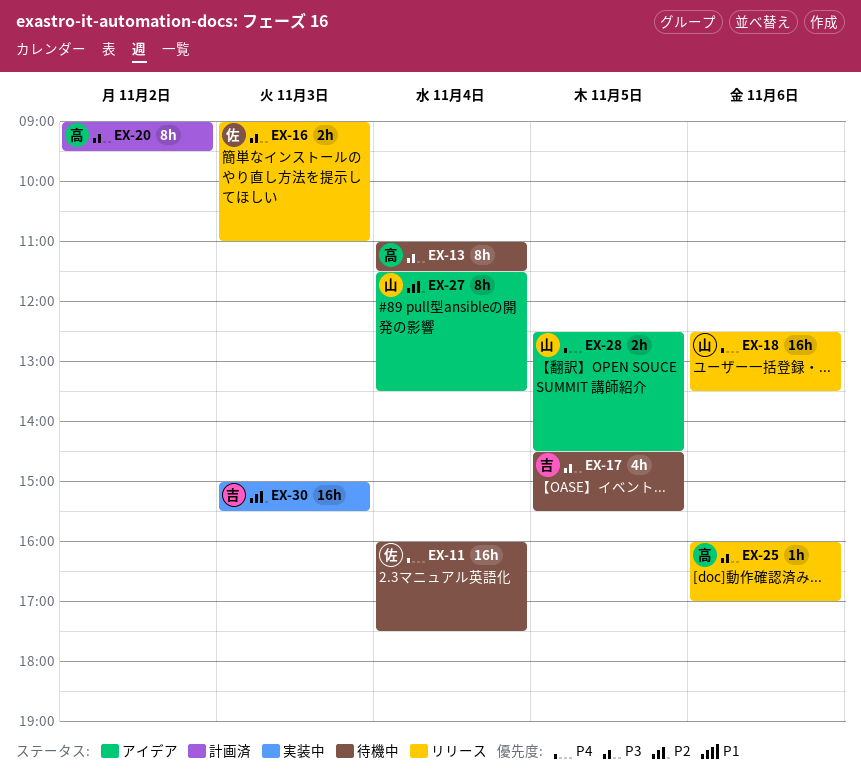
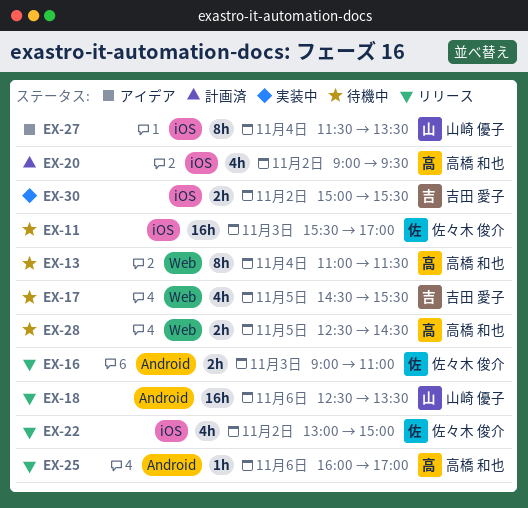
EX-11, day: Nov 4 -> Nov 3
EX-11, begins: 16:00 -> 15:30
EX-11, ends: 17:30 -> 17:00
EX-20, estimate: 8h -> 4h
EX-22: none -> present
EX-28, status: アイデア -> 待機中
EX-28, owner: 山崎 優子 -> 高橋 和也
EX-30, estimate: 16h -> 2h
EX-30, day: Nov 3 -> Nov 2

